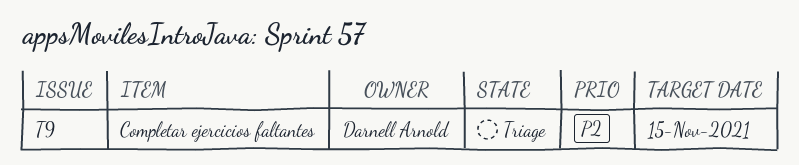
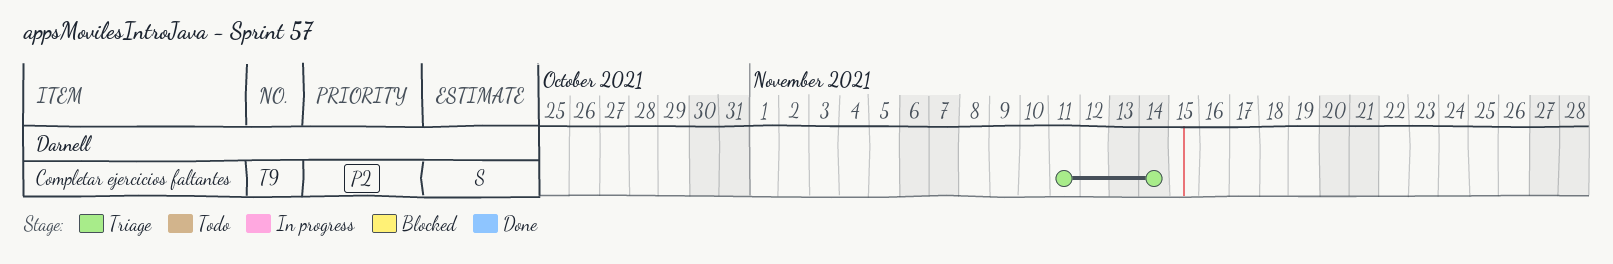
T9, due: Nov 15 -> Nov 14

